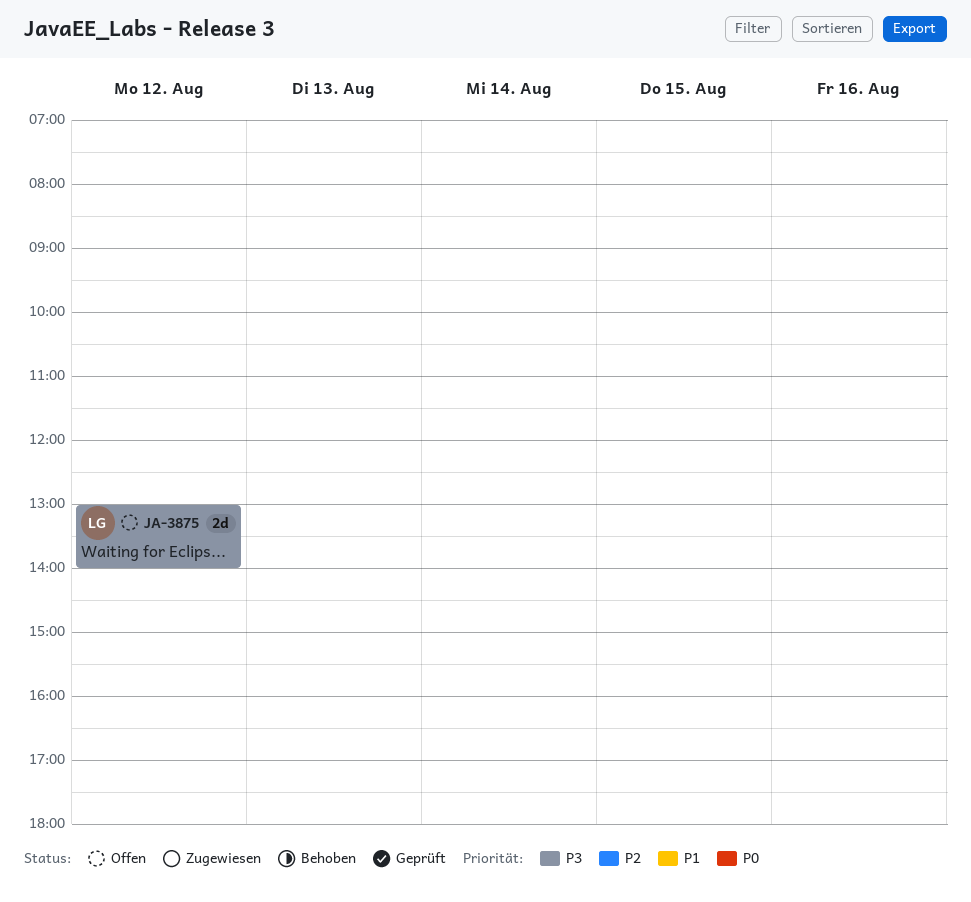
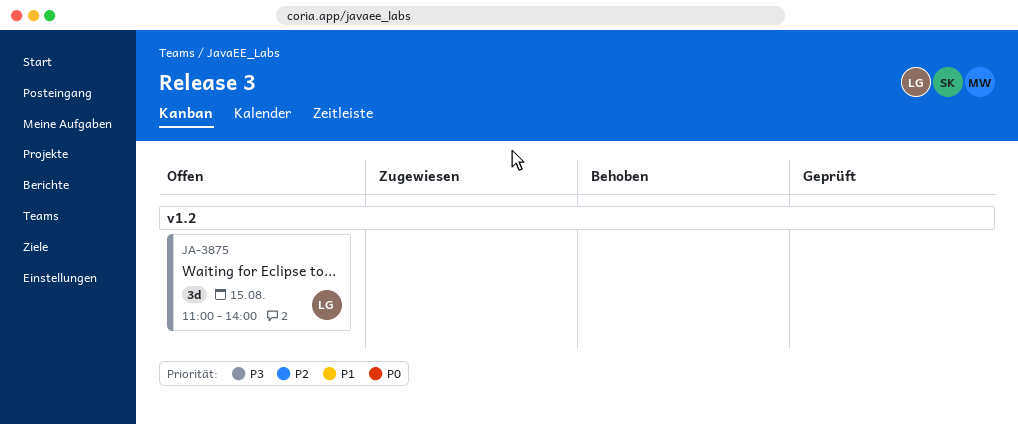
JA-3875, estimate: 2d -> 3d
JA-3875, day: Aug 12 -> Aug 15
JA-3875, begins: 13:00 -> 11:00

